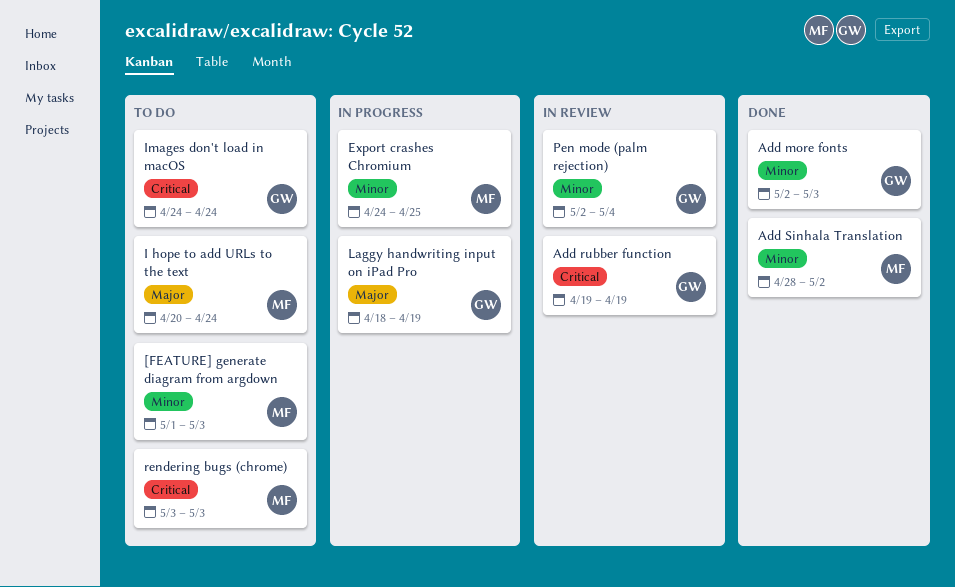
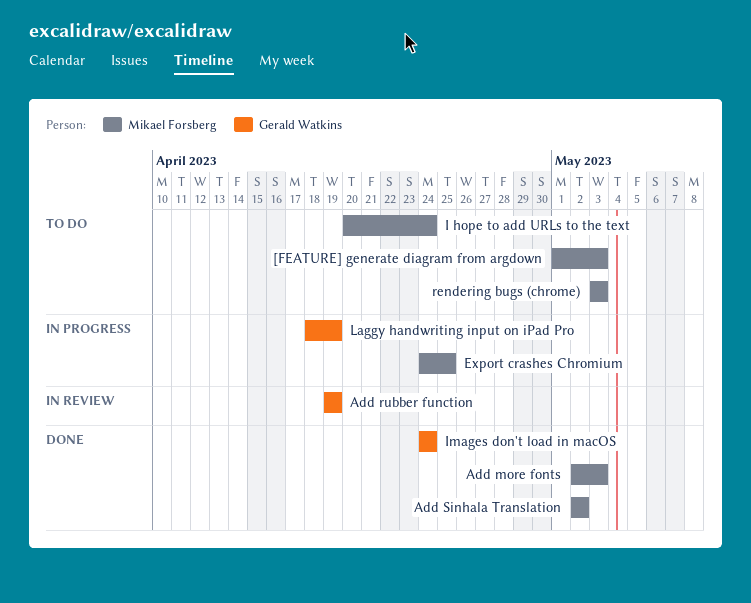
Add more fonts, owner: Gerald Watkins -> Mikael Forsberg
Add Sinhala Translation, start: Apr 28 -> May 2
Images don't load in macOS, status: To do -> Done
Pen mode (palm rejection): present -> none

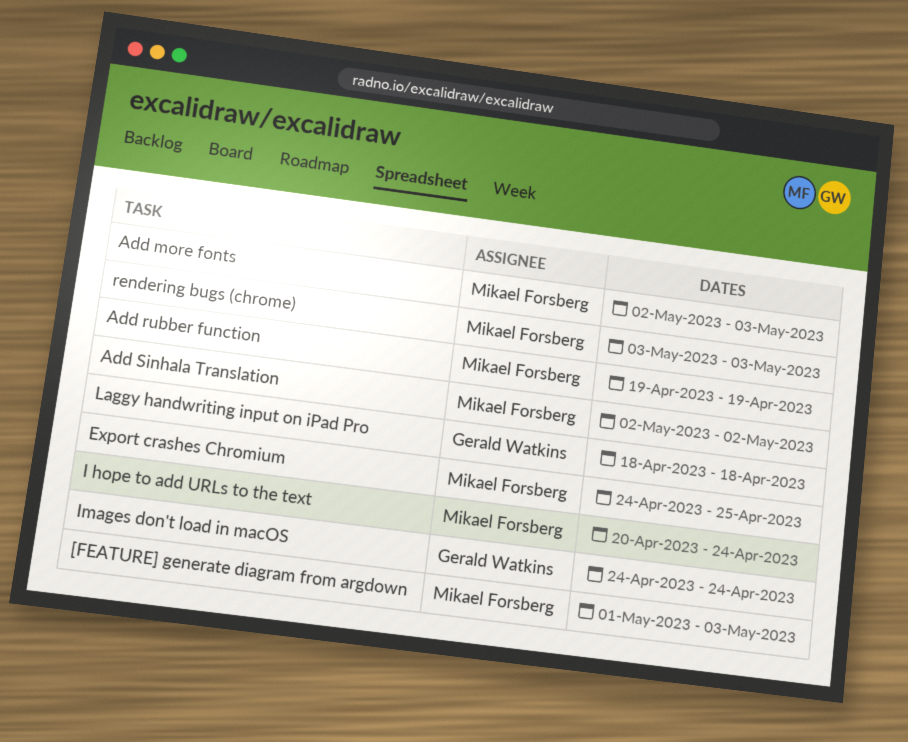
Add rubber function, owner: Gerald Watkins -> Mikael Forsberg
Laggy handwriting input on iPad Pro, due: Apr 19 -> Apr 18

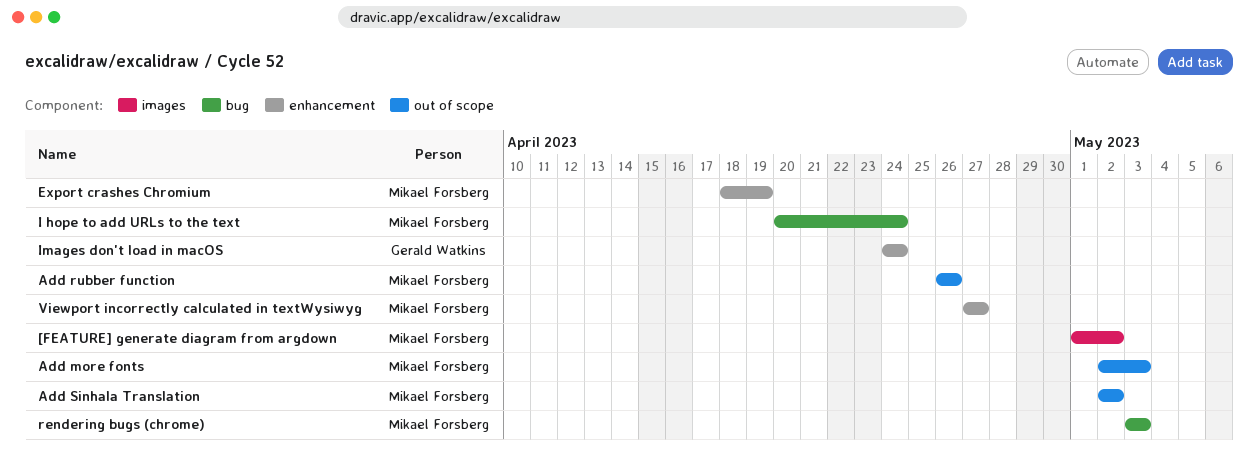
[FEATURE] generate diagram from argdown, due: May 3 -> May 2
Add rubber function, start: Apr 19 -> Apr 26
Add rubber function, due: Apr 19 -> Apr 26
Export crashes Chromium, start: Apr 24 -> Apr 18
Export crashes Chromium, due: Apr 25 -> Apr 19
Laggy handwriting input on iPad Pro: present -> none
Viewport incorrectly calculated in textWysiwyg: none -> present

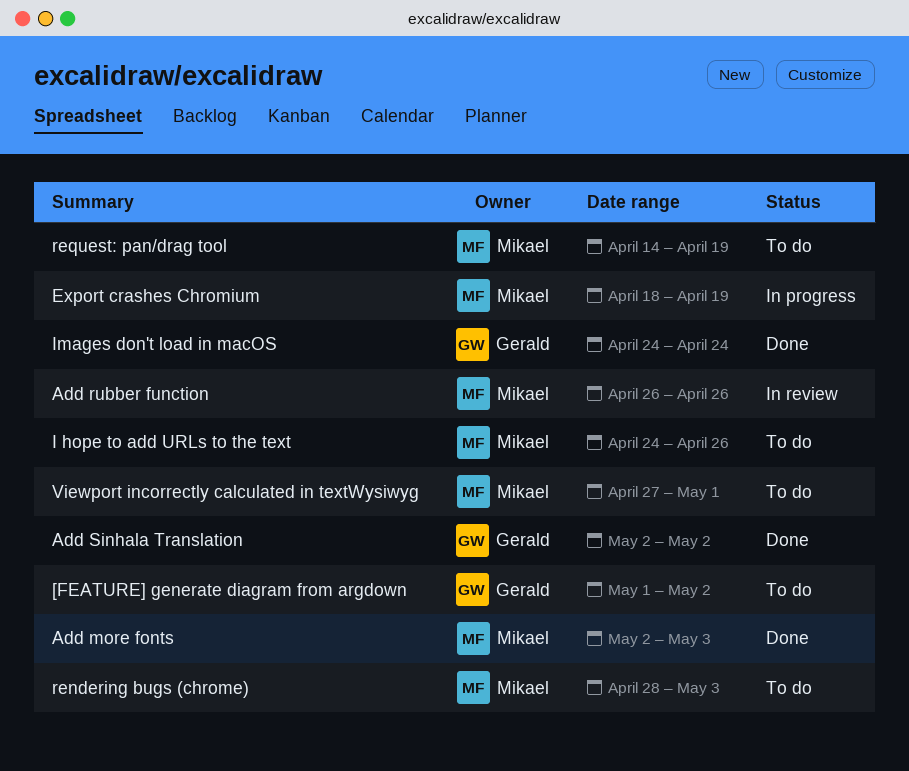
[FEATURE] generate diagram from argdown, owner: Mikael Forsberg -> Gerald Watkins
Add Sinhala Translation, owner: Mikael Forsberg -> Gerald Watkins
I hope to add URLs to the text, start: Apr 20 -> Apr 24
I hope to add URLs to the text, due: Apr 24 -> Apr 26
rendering bugs (chrome), start: May 3 -> Apr 28
request: pan/drag tool: none -> present
Viewport incorrectly calculated in textWysiwyg, due: Apr 27 -> May 1

